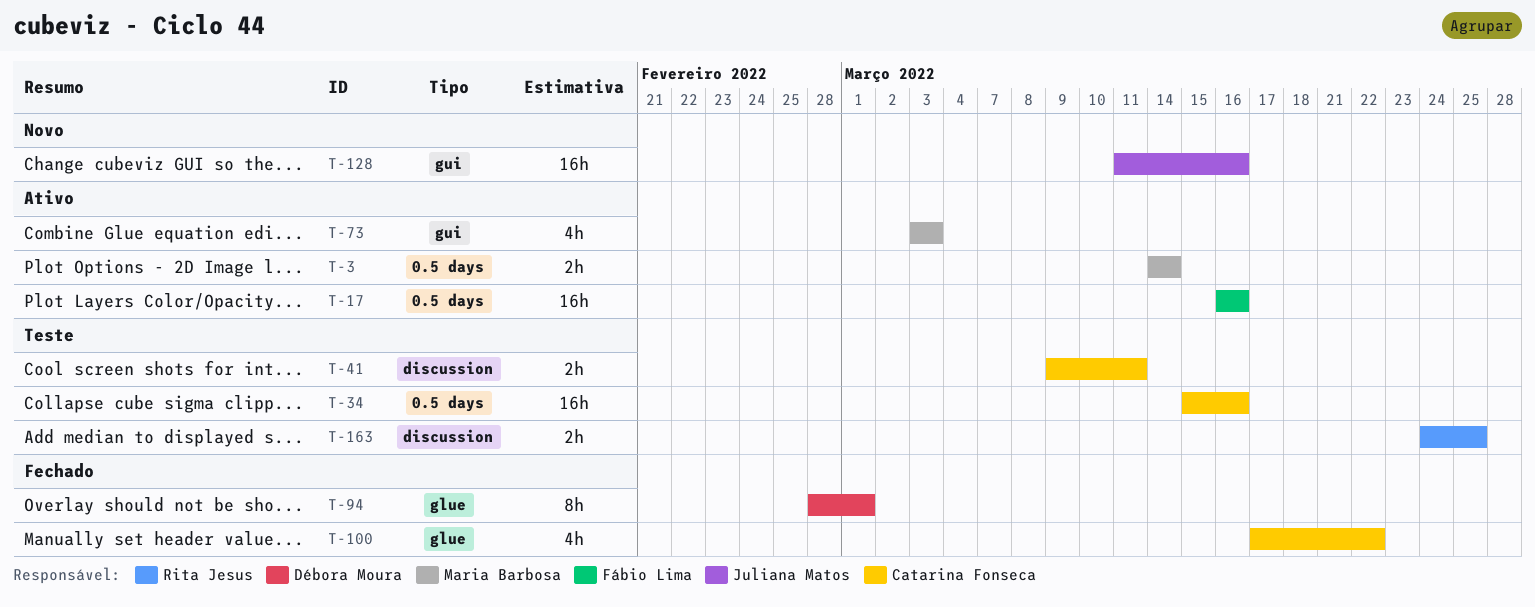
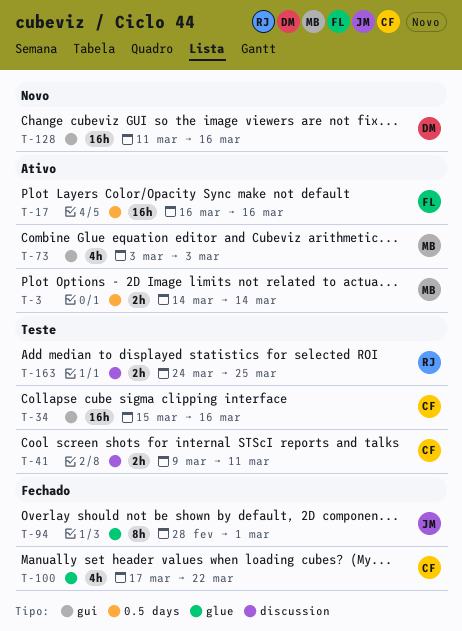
T-34, label: 0.5 days -> gui
T-94, owner: Débora Moura -> Juliana Matos
T-128, owner: Juliana Matos -> Débora Moura

